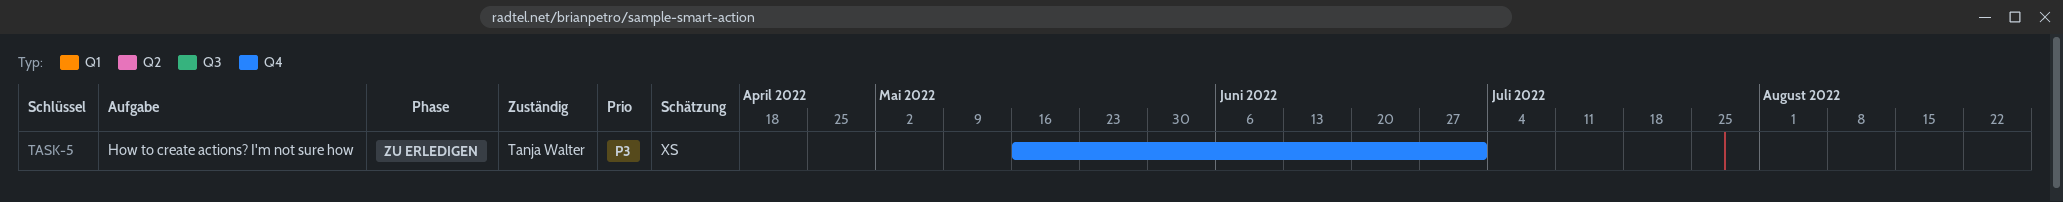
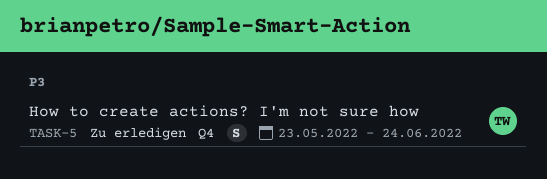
TASK-5, estimate: XS -> S
TASK-5, start: May 16 -> May 23
TASK-5, due: Jul 1 -> Jun 24

